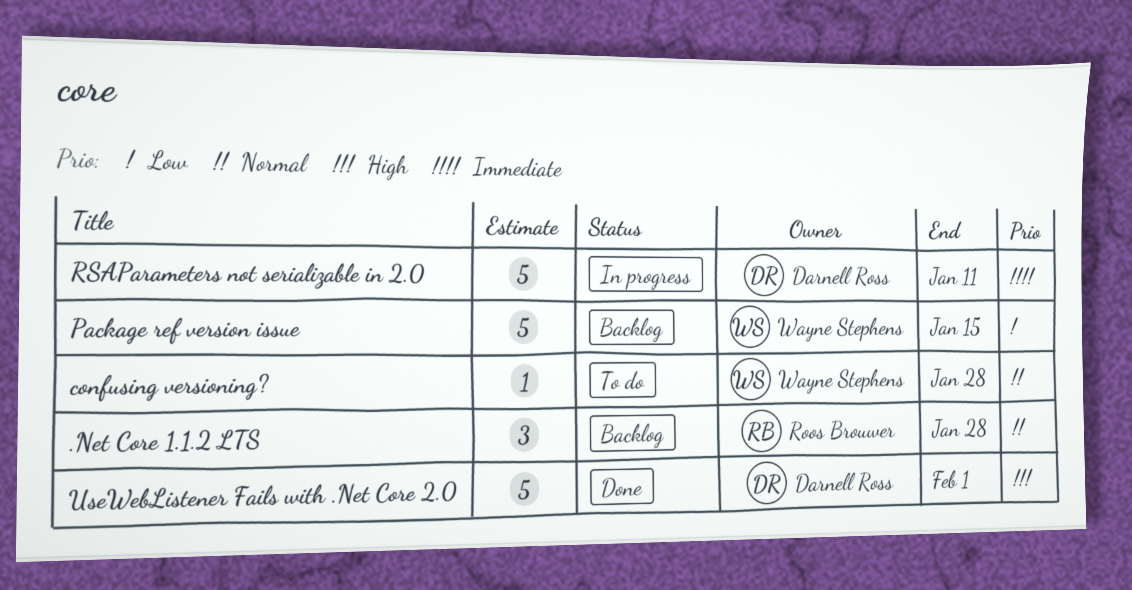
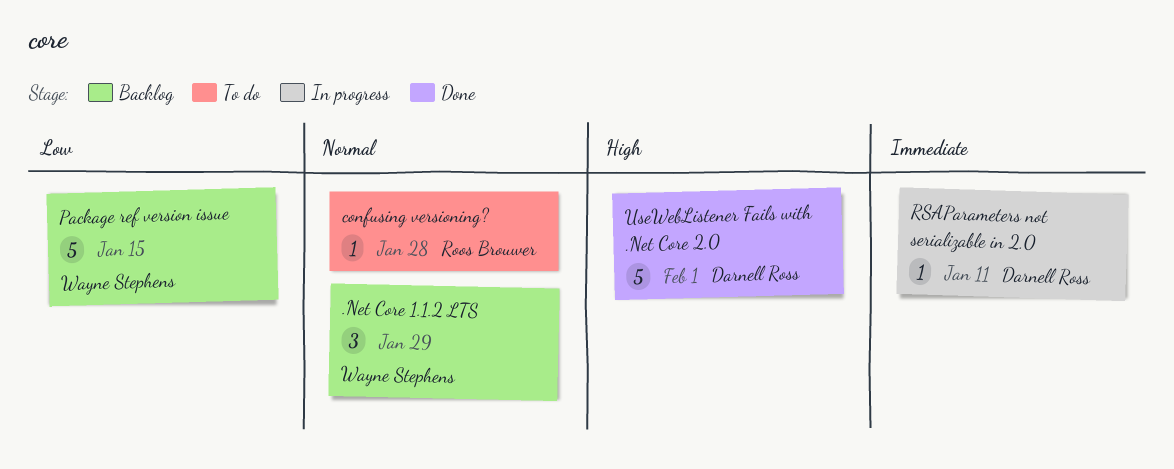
.Net Core 1.1.2 LTS, owner: Roos Brouwer -> Wayne Stephens
.Net Core 1.1.2 LTS, due: Jan 28 -> Jan 29
confusing versioning?, owner: Wayne Stephens -> Roos Brouwer
RSAParameters not serializable in 2.0, estimate: 5 -> 1

